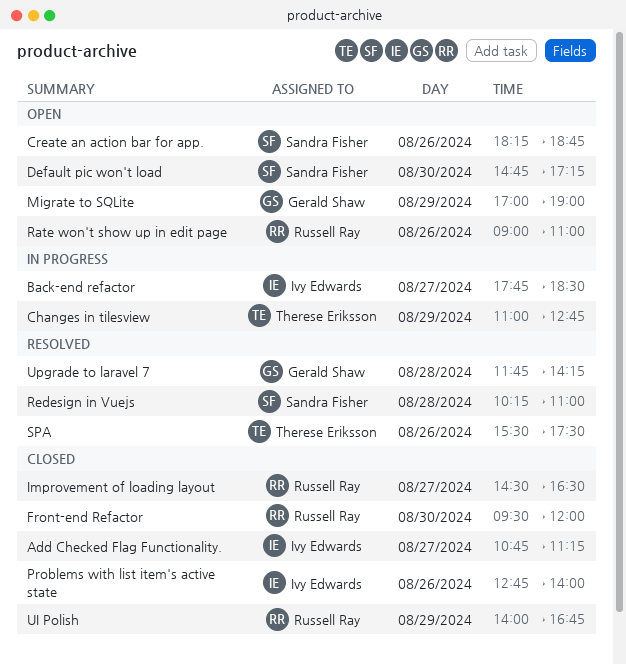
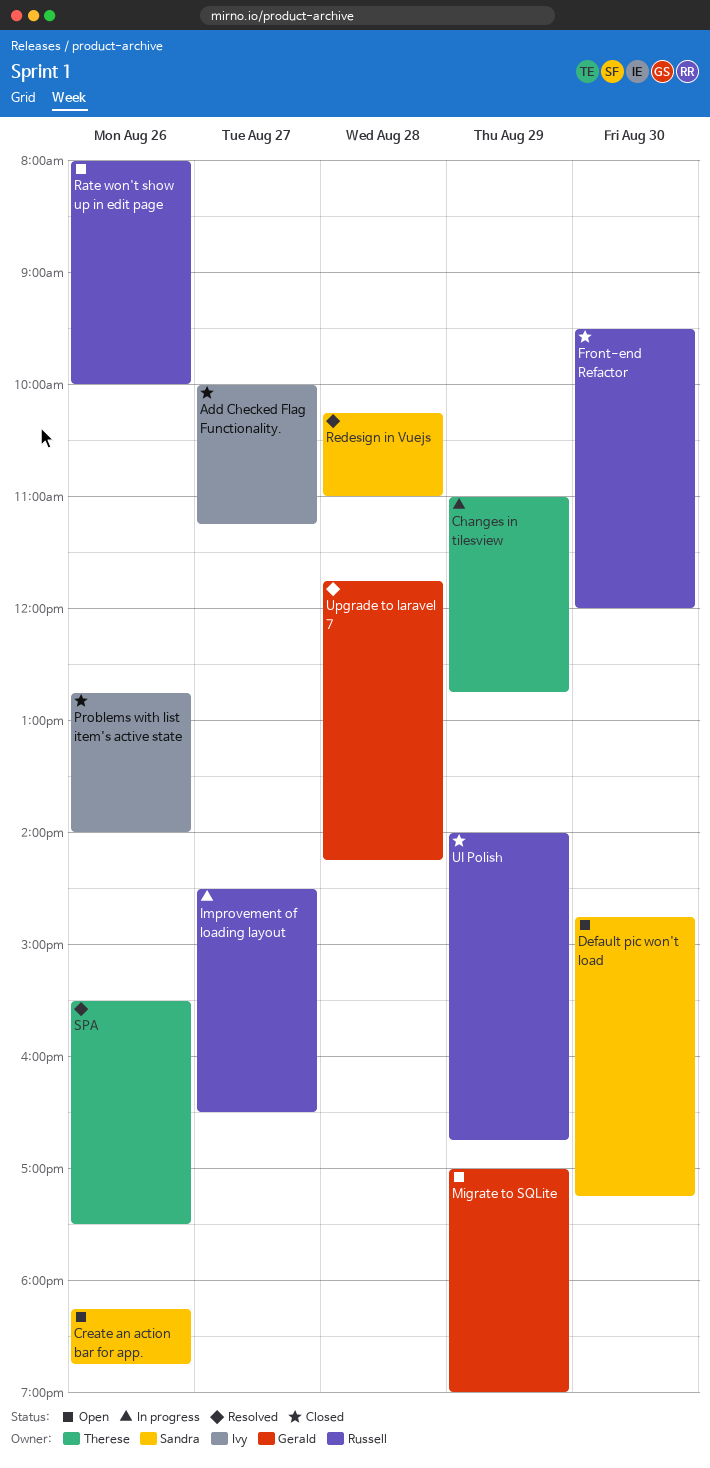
Add Checked Flag Functionality., begins: 10:45 -> 10:00
Back-end refactor: present -> none
Improvement of loading layout, status: Closed -> In progress
Rate won't show up in edit page, begins: 09:00 -> 08:00
Rate won't show up in edit page, ends: 11:00 -> 10:00

